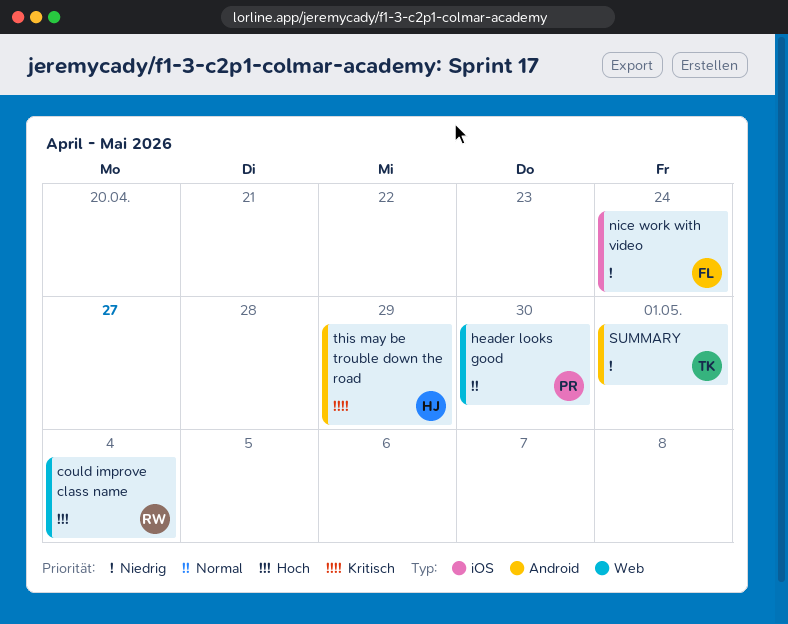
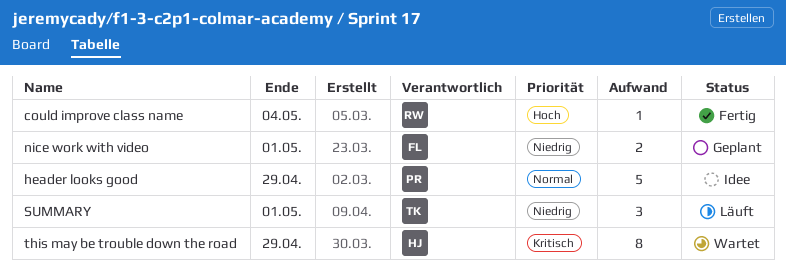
header looks good, due: Apr 30 -> Apr 29
nice work with video, due: Apr 24 -> May 1

